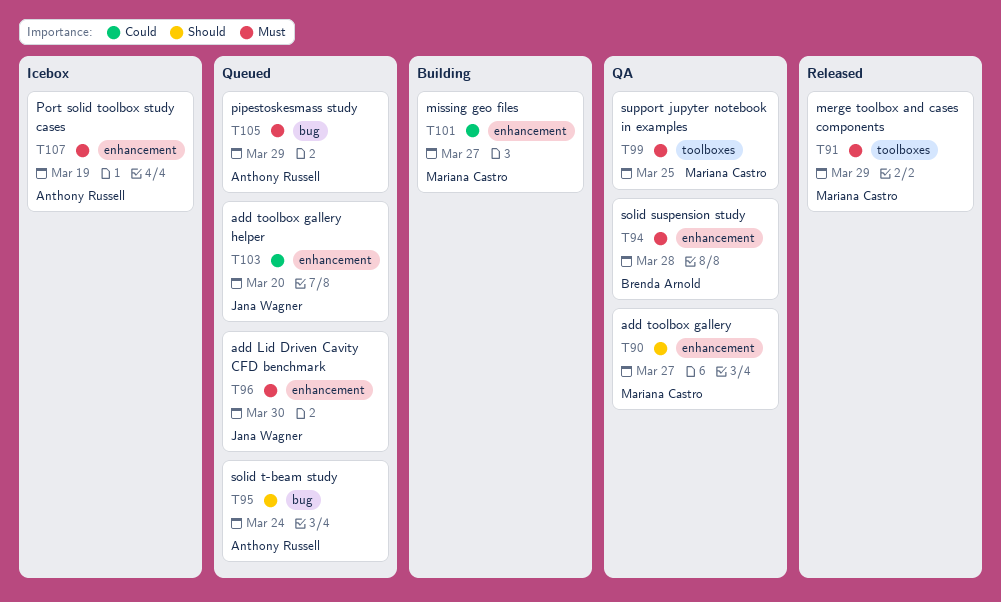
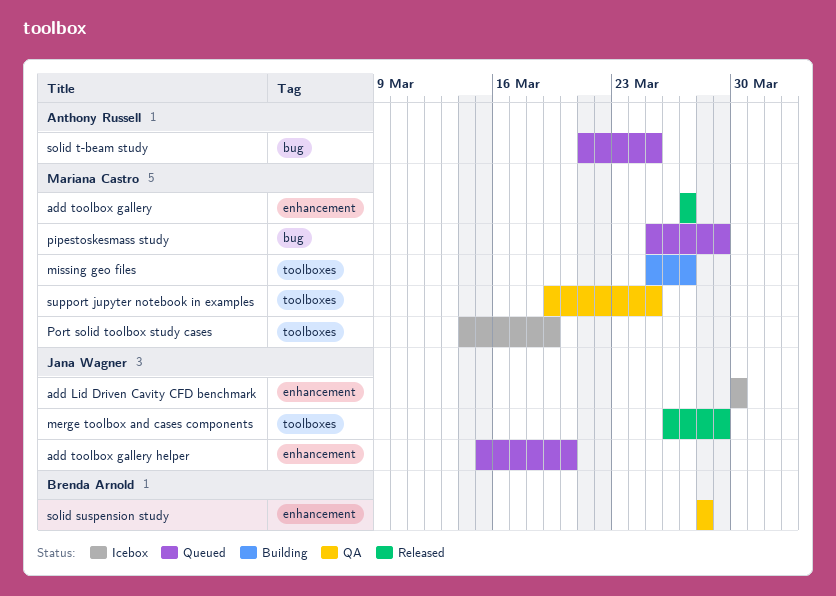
add Lid Driven Cavity CFD benchmark, status: Queued -> Icebox
add toolbox gallery, status: QA -> Released
merge toolbox and cases components, owner: Mariana Castro -> Jana Wagner
missing geo files, label: enhancement -> toolboxes
pipestoskesmass study, owner: Anthony Russell -> Mariana Castro
Port solid toolbox study cases, owner: Anthony Russell -> Mariana Castro
Port solid toolbox study cases, label: enhancement -> toolboxes
solid t-beam study, due: Mar 24 -> Mar 25

